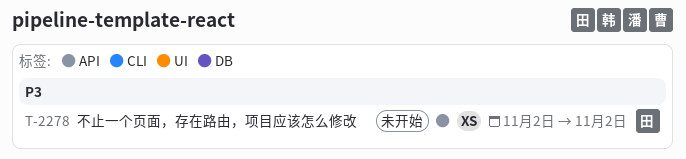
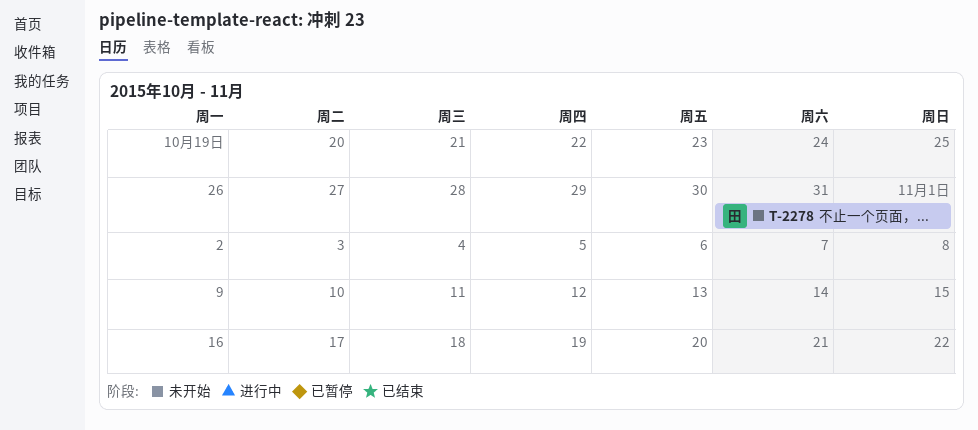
T-2278, start: Nov 2 -> Oct 31
T-2278, due: Nov 2 -> Nov 1

